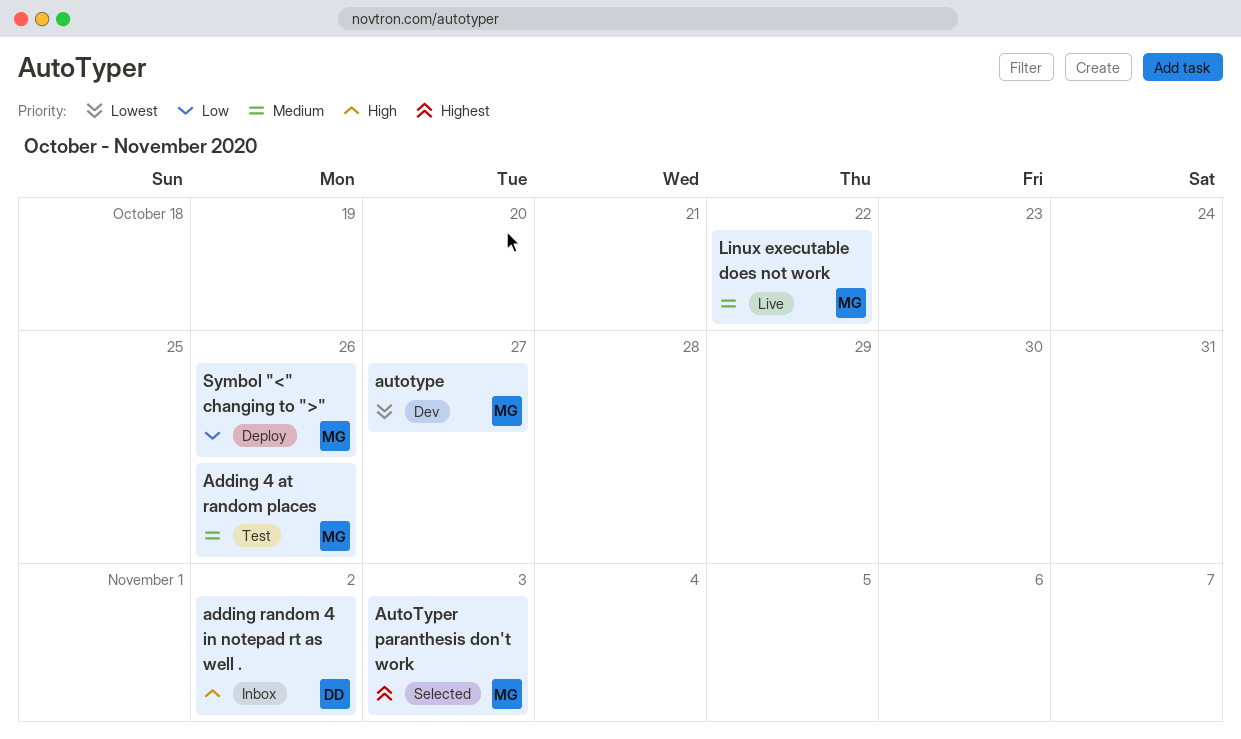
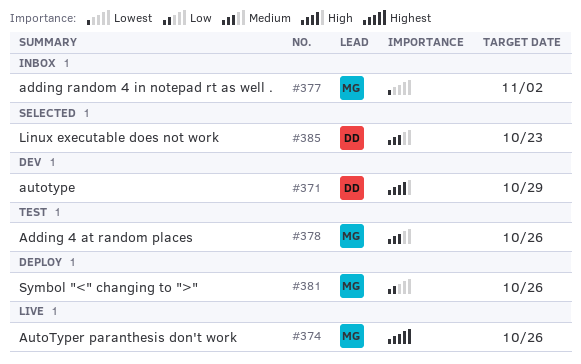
adding random 4 in notepad rt as well ., owner: DD -> MG
adding random 4 in notepad rt as well ., priority: High -> Lowest
autotype, owner: MG -> DD
autotype, priority: Lowest -> High
autotype, due: Oct 27 -> Oct 29
AutoTyper paranthesis don't work, status: Selected -> Live
AutoTyper paranthesis don't work, due: Nov 3 -> Oct 26
Linux executable does not work, status: Live -> Selected
Linux executable does not work, owner: MG -> DD
Linux executable does not work, due: Oct 22 -> Oct 23

